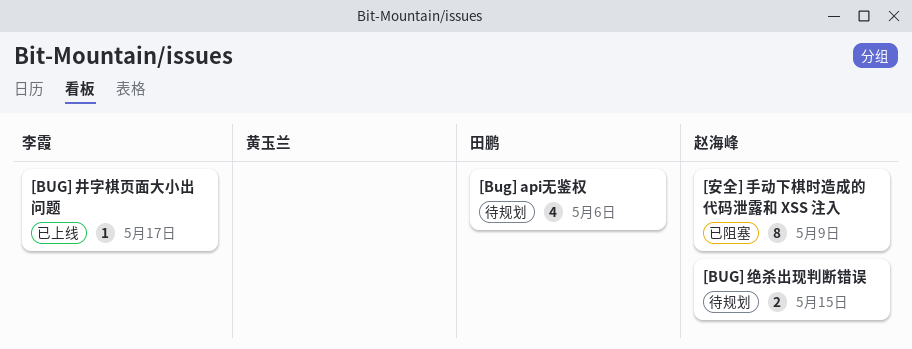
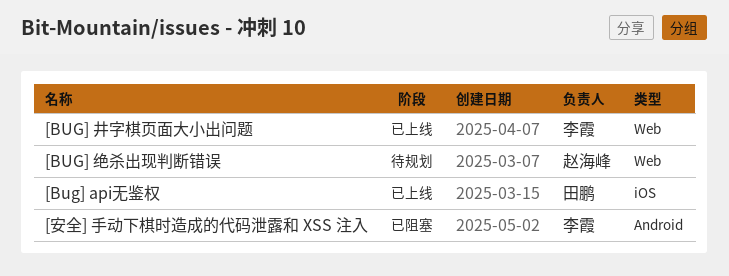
[Bug] api无鉴权, status: 待规划 -> 已上线
[安全] 手动下棋时造成的代码泄露和 XSS 注入, owner: 赵海峰 -> 李霞

